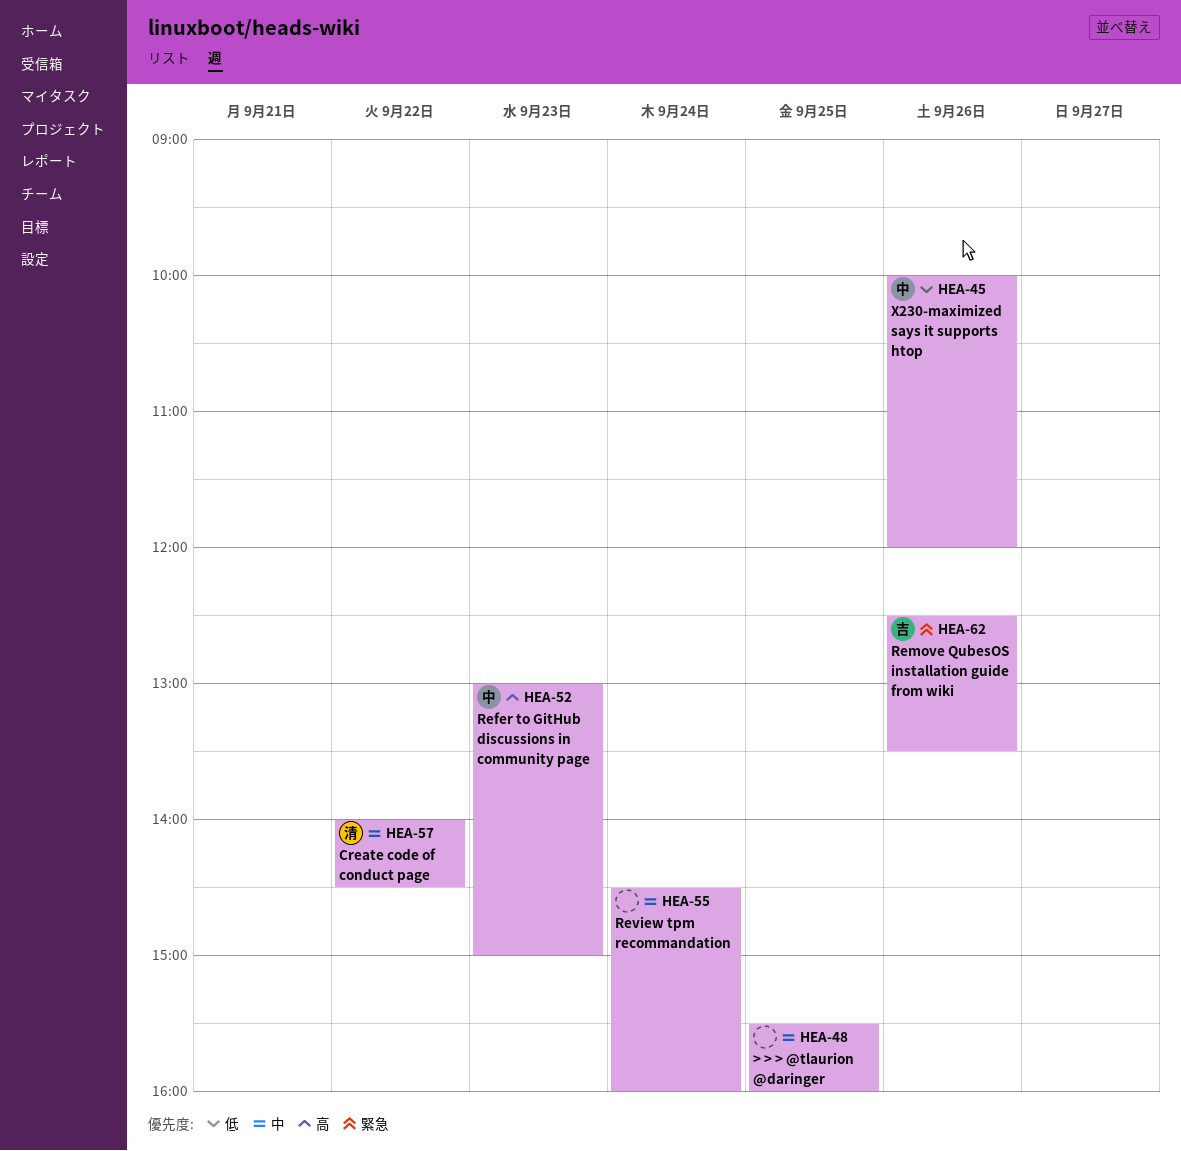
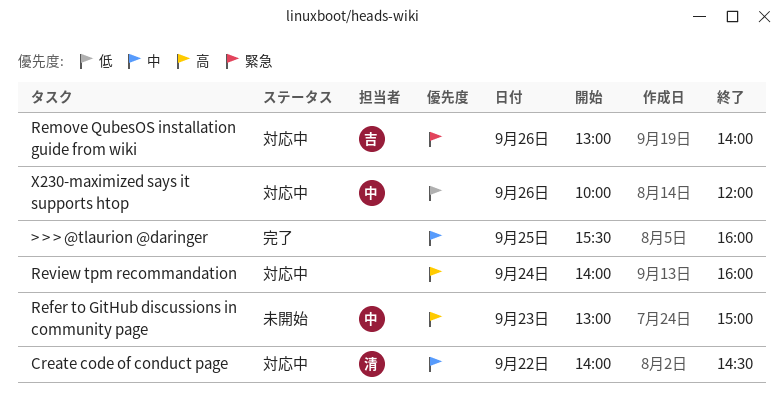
Remove QubesOS installation guide from wiki, begins: 12:30 -> 13:00
Remove QubesOS installation guide from wiki, ends: 13:30 -> 14:00
Review tpm recommandation, priority: 中 -> 高
Review tpm recommandation, begins: 14:30 -> 14:00

